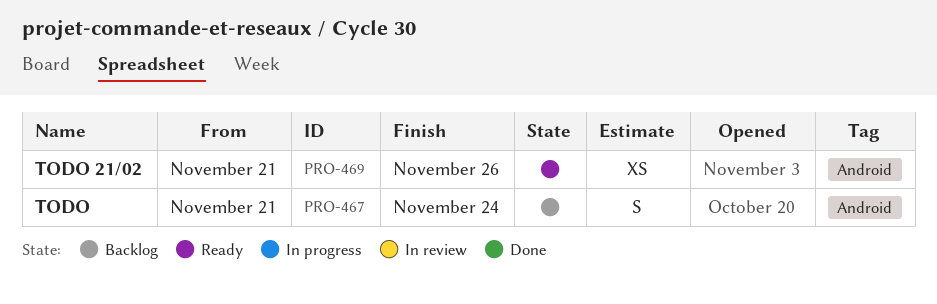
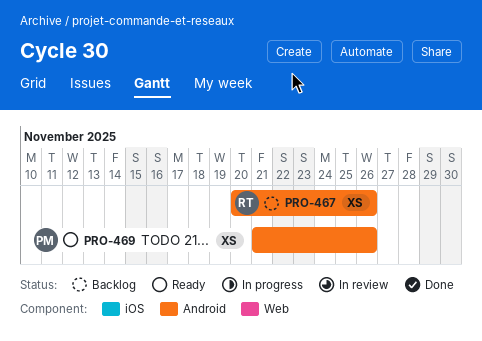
PRO-467, estimate: S -> XS
PRO-467, start: Nov 21 -> Nov 20
PRO-467, due: Nov 24 -> Nov 26

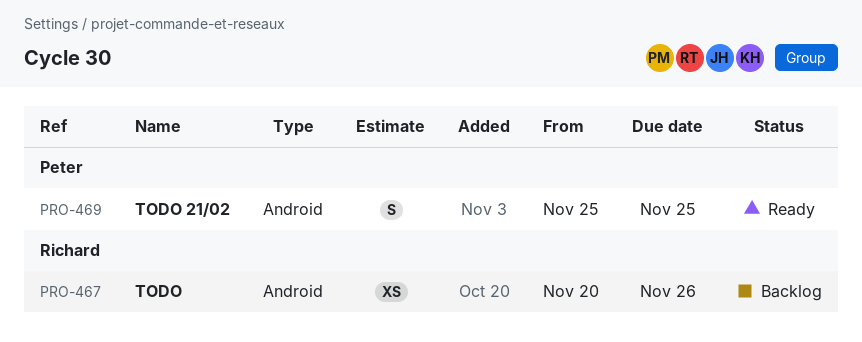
PRO-469, estimate: XS -> S
PRO-469, start: Nov 21 -> Nov 25
PRO-469, due: Nov 26 -> Nov 25

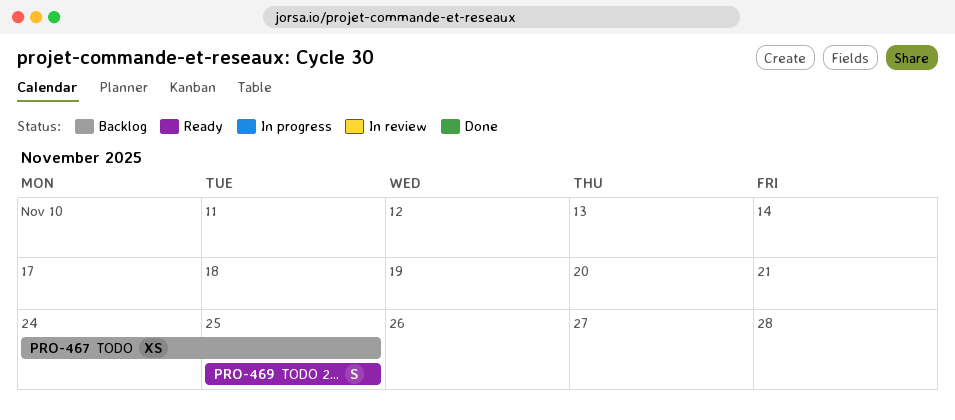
PRO-467, start: Nov 20 -> Nov 24
PRO-467, due: Nov 26 -> Nov 25

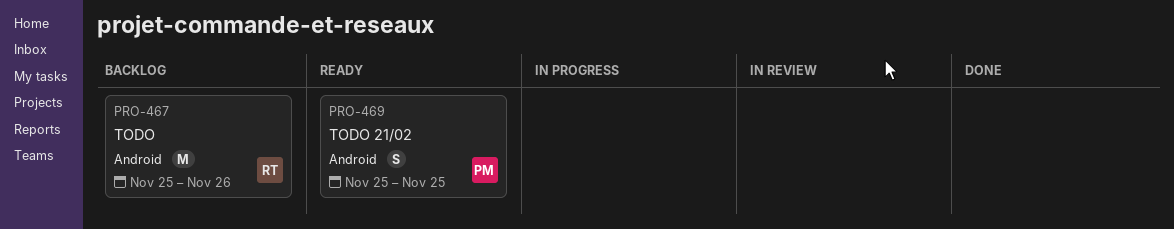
PRO-467, estimate: XS -> M
PRO-467, start: Nov 24 -> Nov 25
PRO-467, due: Nov 25 -> Nov 26

